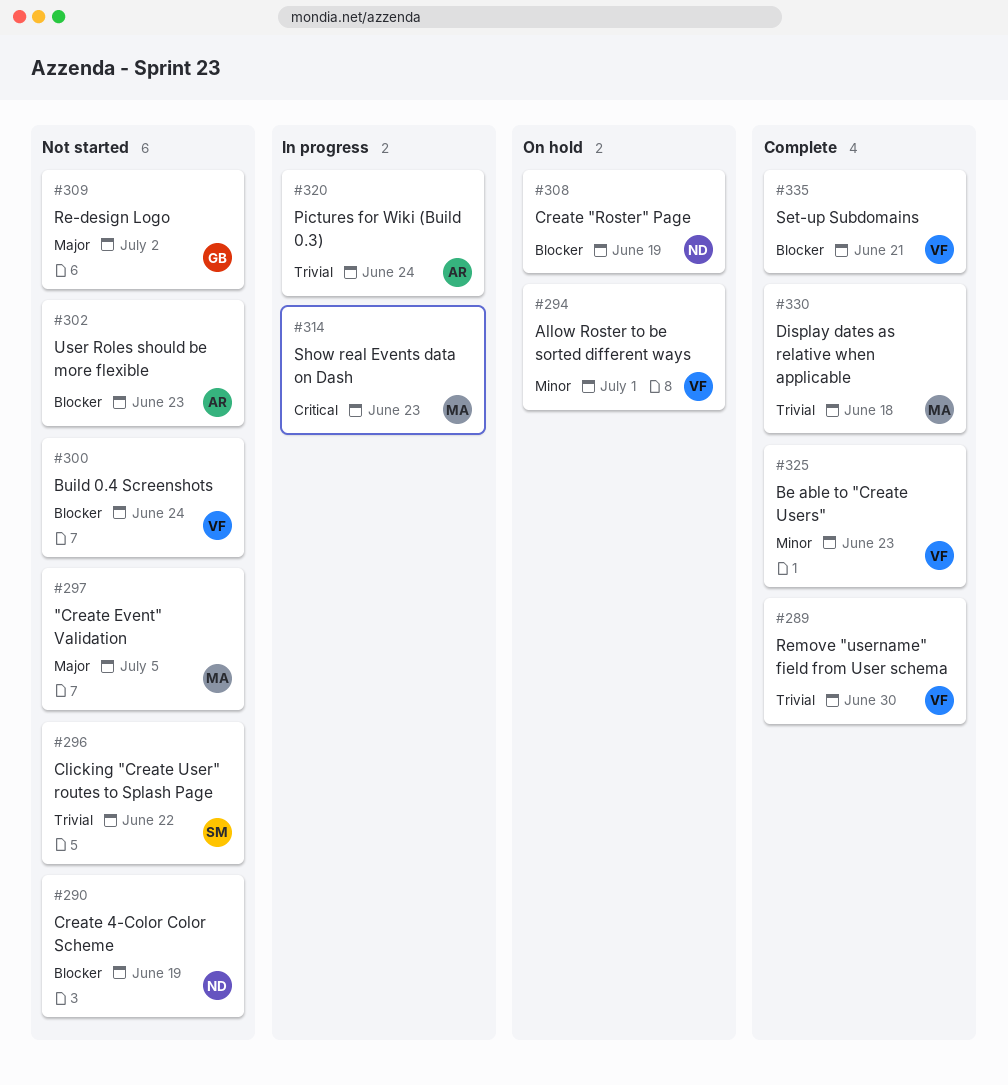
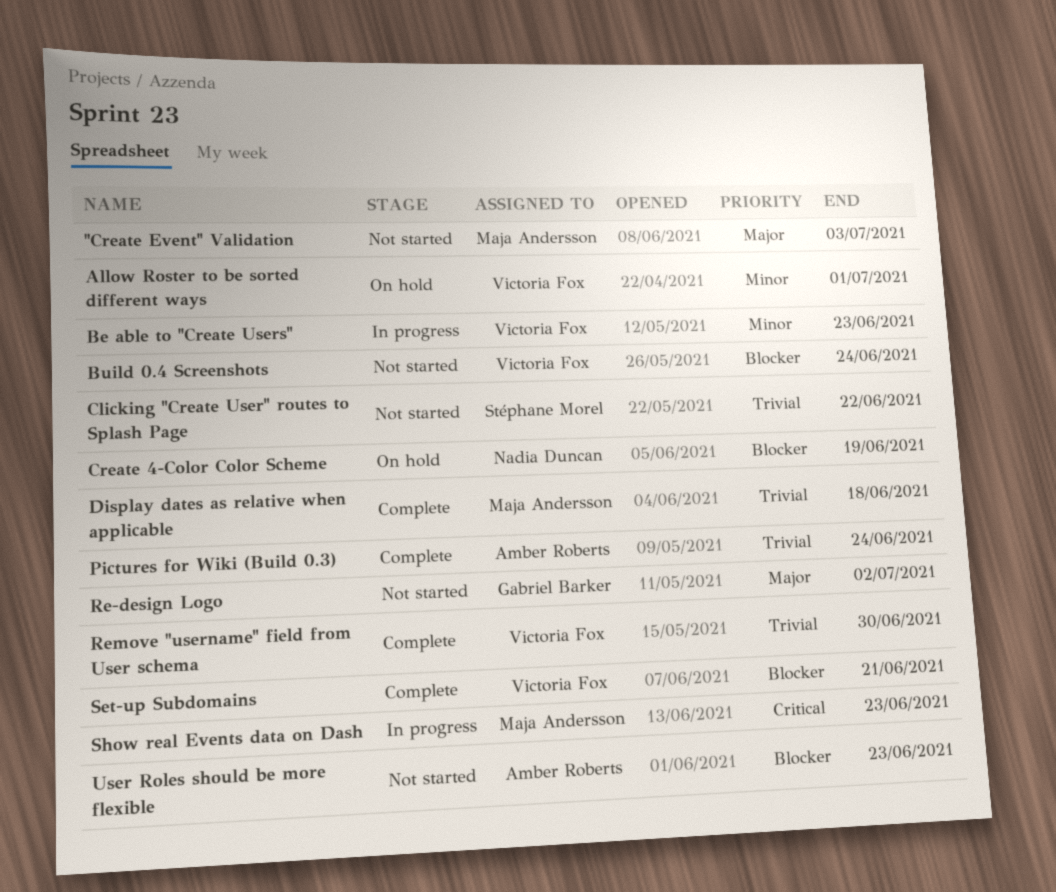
"Create Event" Validation, due: Jul 5 -> Jul 3
Be able to "Create Users", status: Complete -> In progress
Create "Roster" Page: present -> none
Create 4-Color Color Scheme, status: Not started -> On hold
Pictures for Wiki (Build 0.3), status: In progress -> Complete

